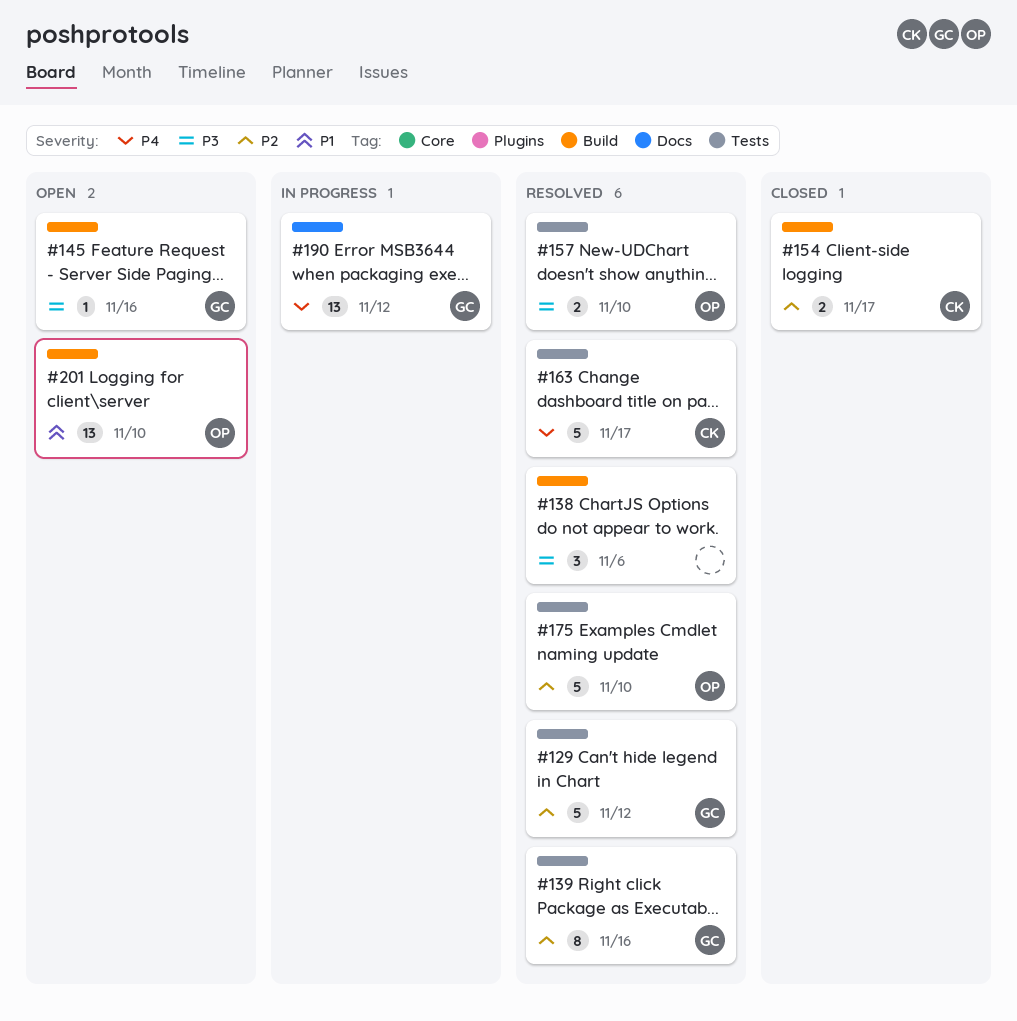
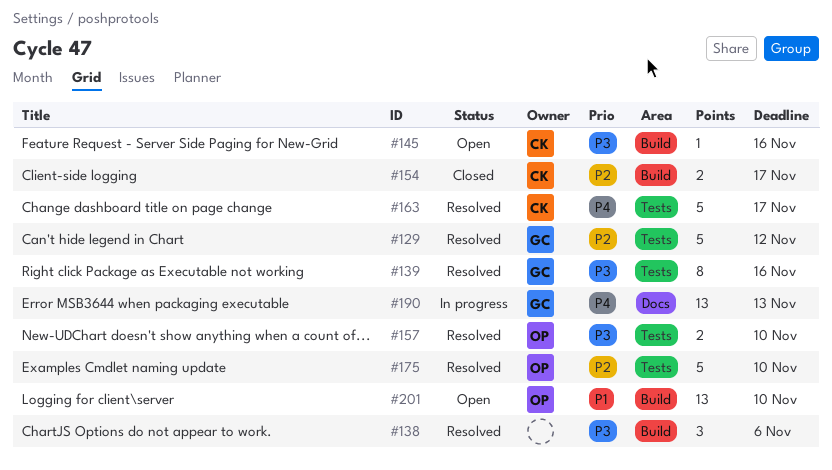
#139, priority: P2 -> P3
#145, owner: GC -> CK
#190, due: Nov 12 -> Nov 13

